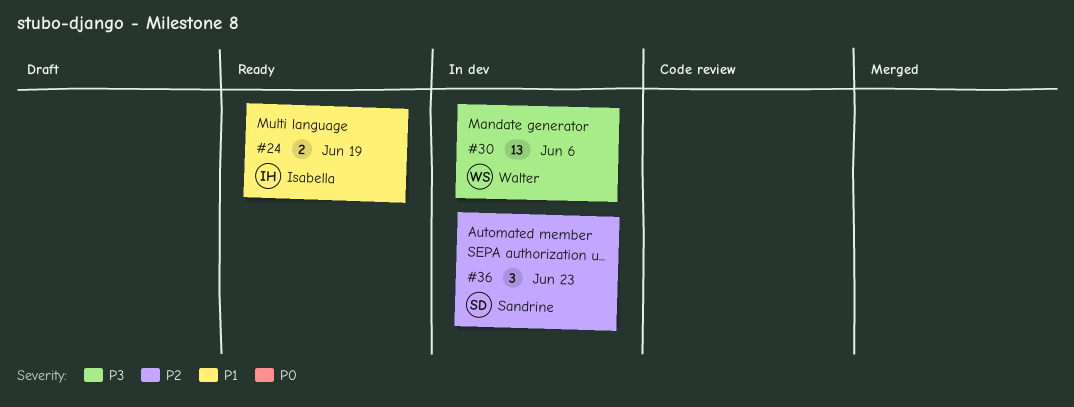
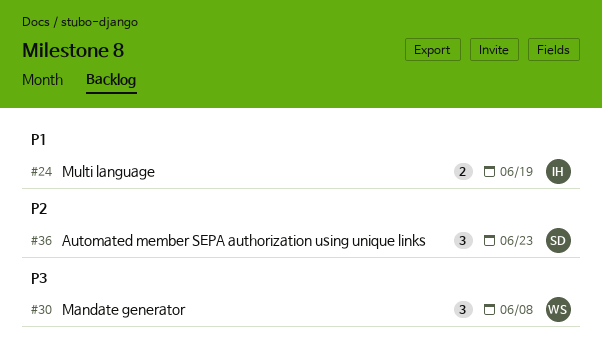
#30, estimate: 13 -> 3
#30, due: Jun 6 -> Jun 8

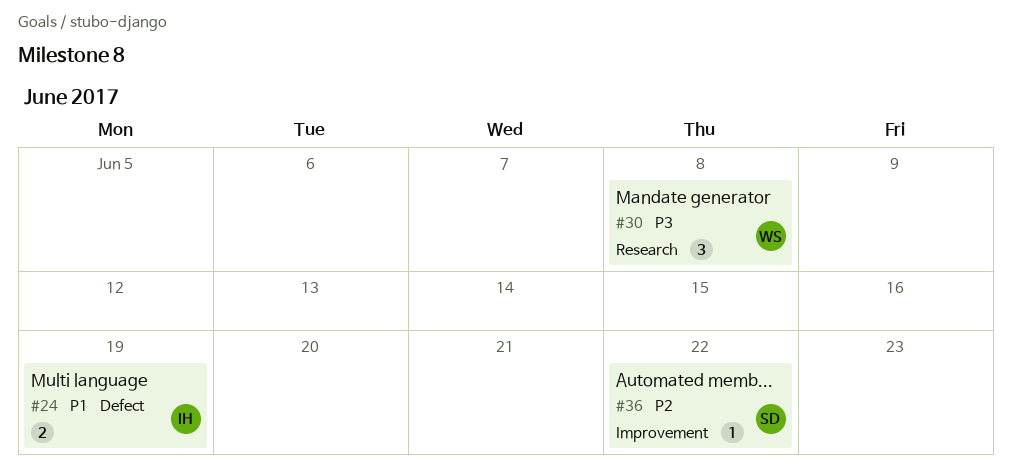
#36, estimate: 3 -> 1
#36, due: Jun 23 -> Jun 22

